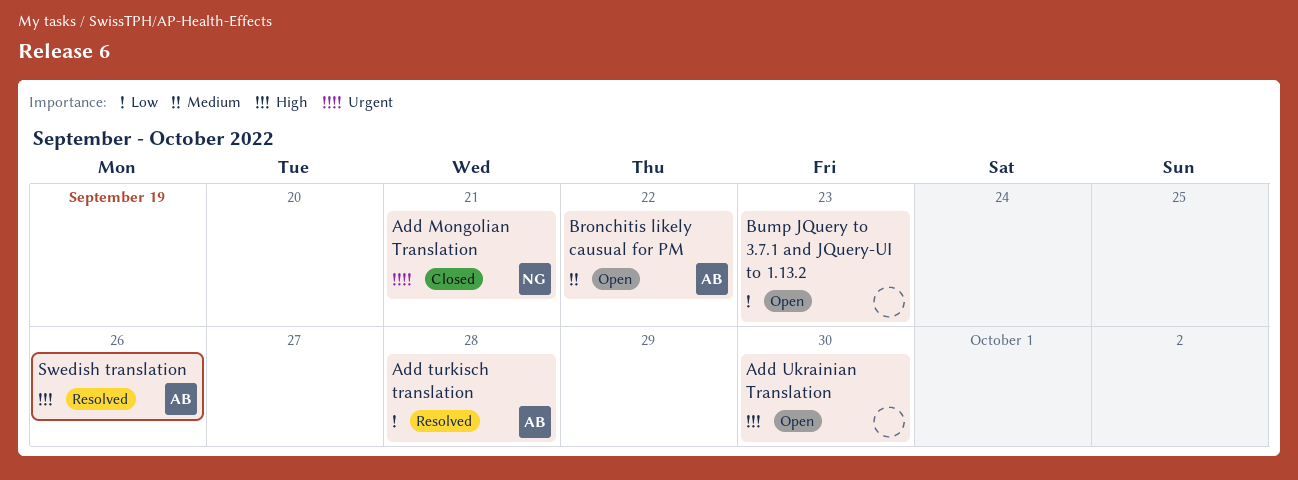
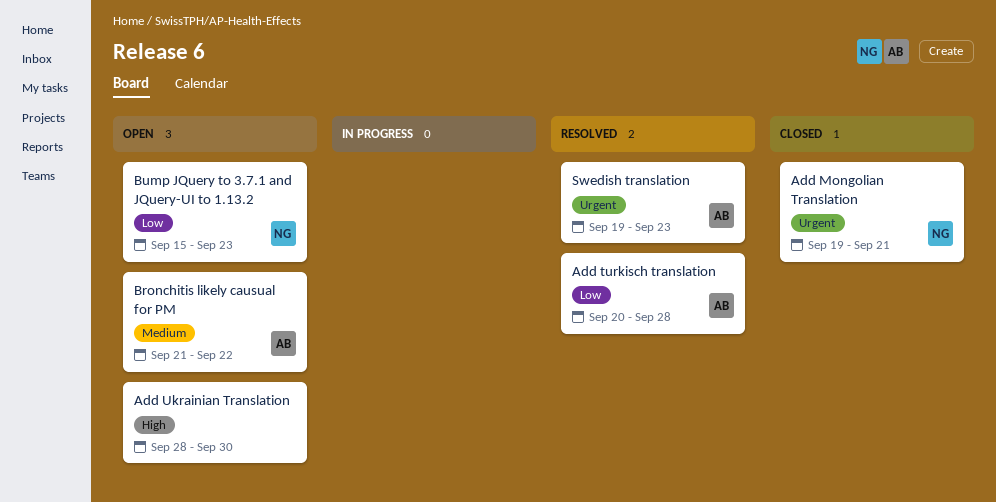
Bump JQuery to 3.7.1 and JQuery-UI to 1.13.2, owner: none -> NG
Swedish translation, priority: High -> Urgent
Swedish translation, due: Sep 26 -> Sep 23

